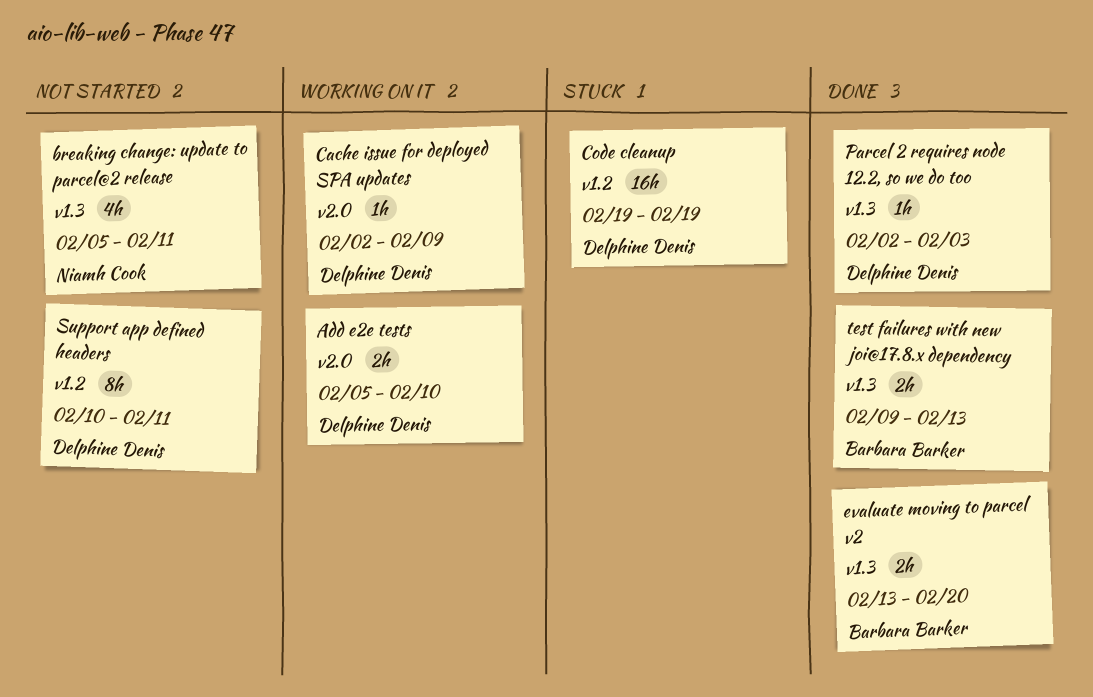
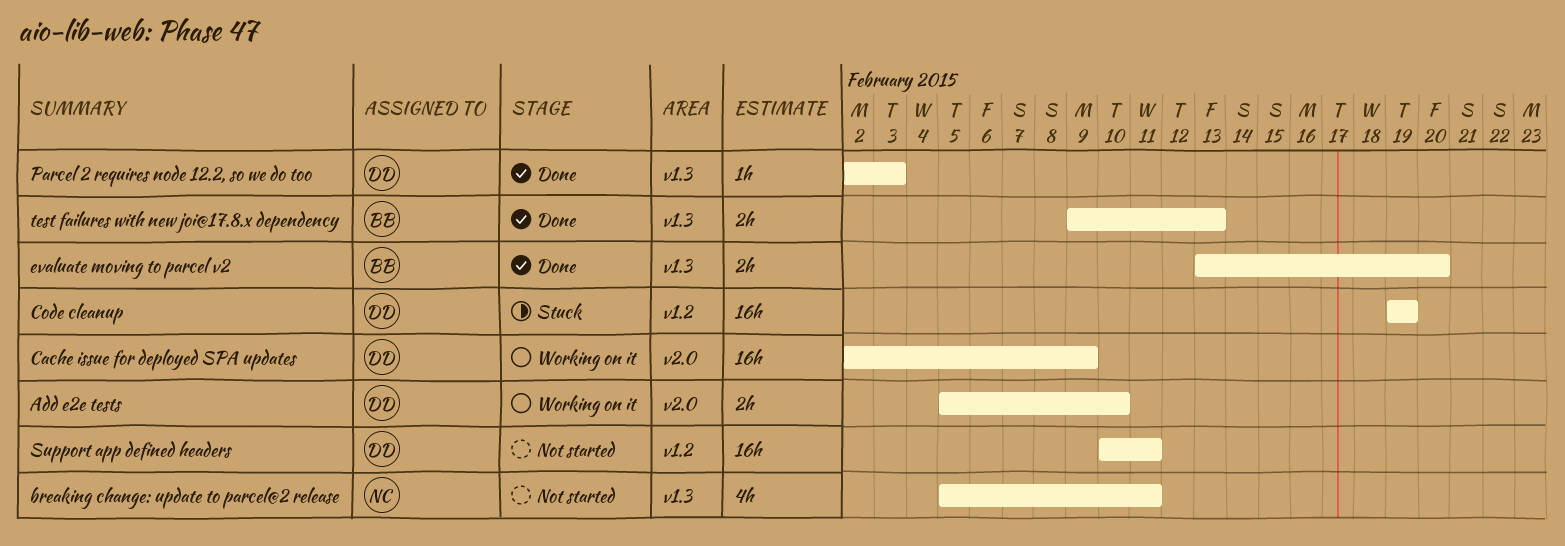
Cache issue for deployed SPA updates, estimate: 1h -> 16h
Support app defined headers, estimate: 8h -> 16h

